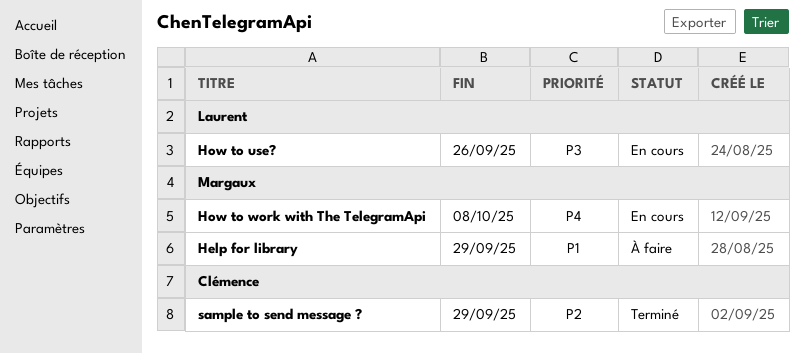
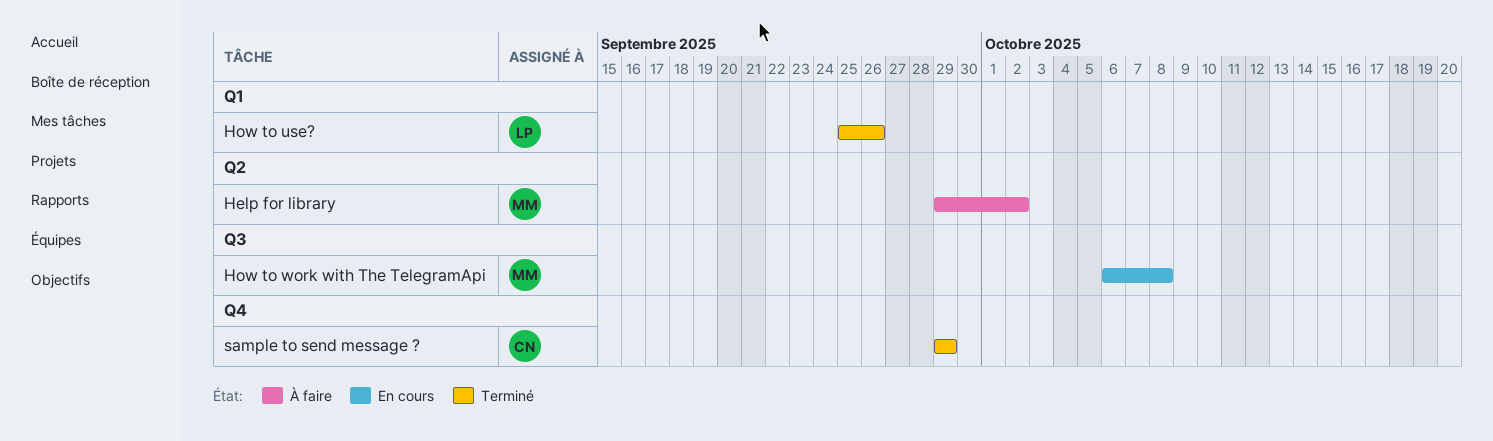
Help for library, due: Sep 29 -> Oct 2
How to use?, status: En cours -> Terminé

